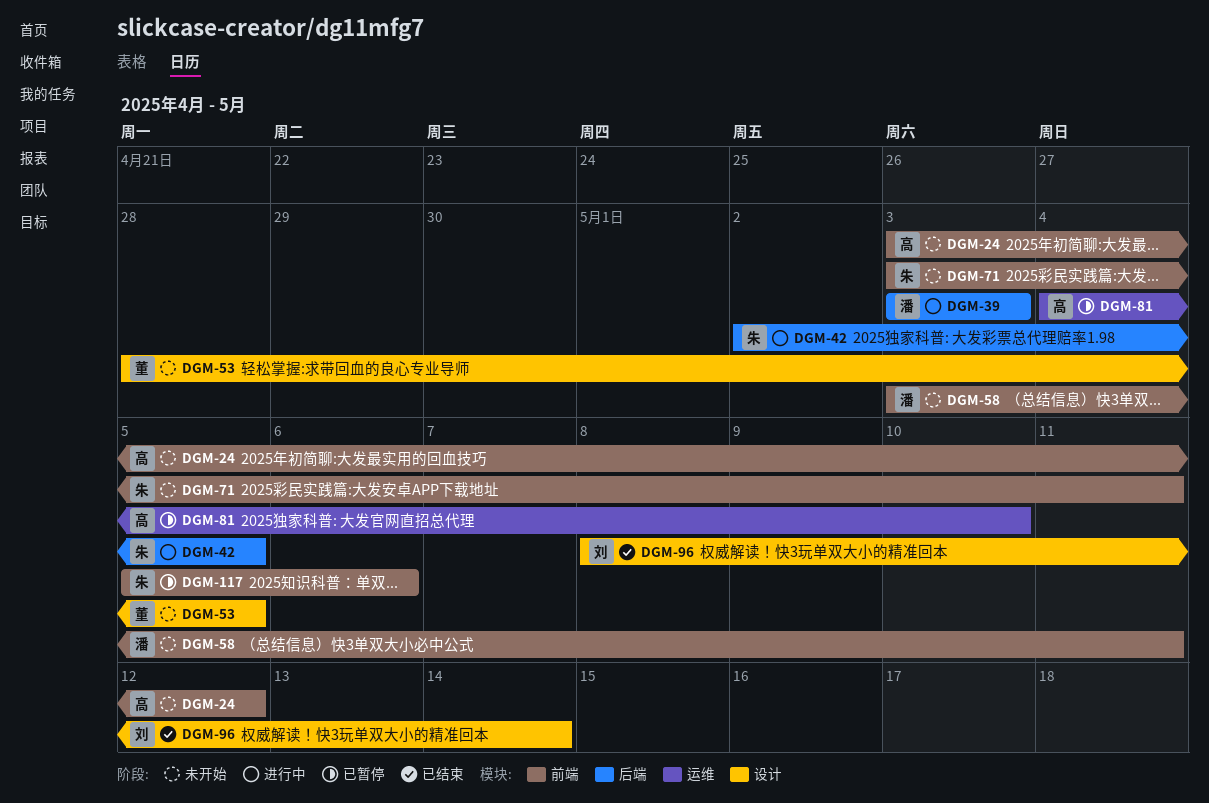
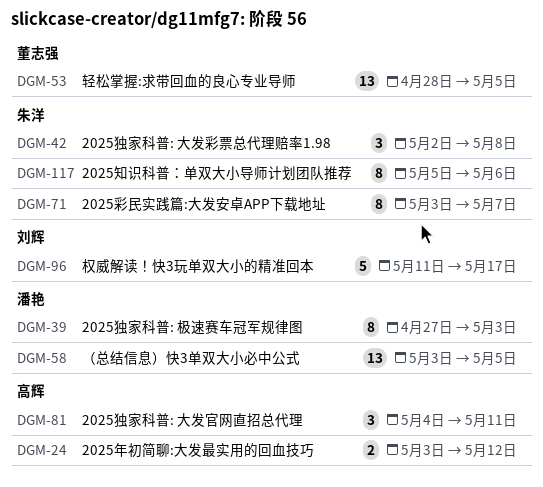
DGM-39, start: May 3 -> Apr 27
DGM-42, due: May 5 -> May 8
DGM-58, due: May 11 -> May 5
DGM-71, due: May 11 -> May 7
DGM-81, due: May 10 -> May 11
DGM-96, start: May 8 -> May 11
DGM-96, due: May 14 -> May 17

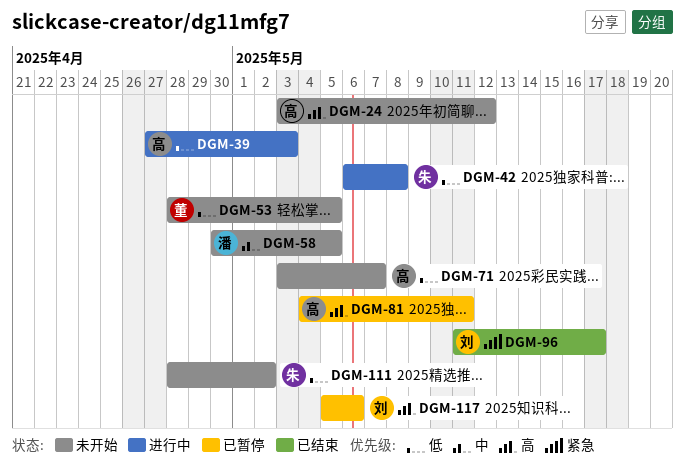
DGM-39, owner: 潘艳 -> 高辉
DGM-42, start: May 2 -> May 6
DGM-58, start: May 3 -> Apr 30
DGM-71, owner: 朱洋 -> 高辉
DGM-111: none -> present
DGM-117, owner: 朱洋 -> 刘辉

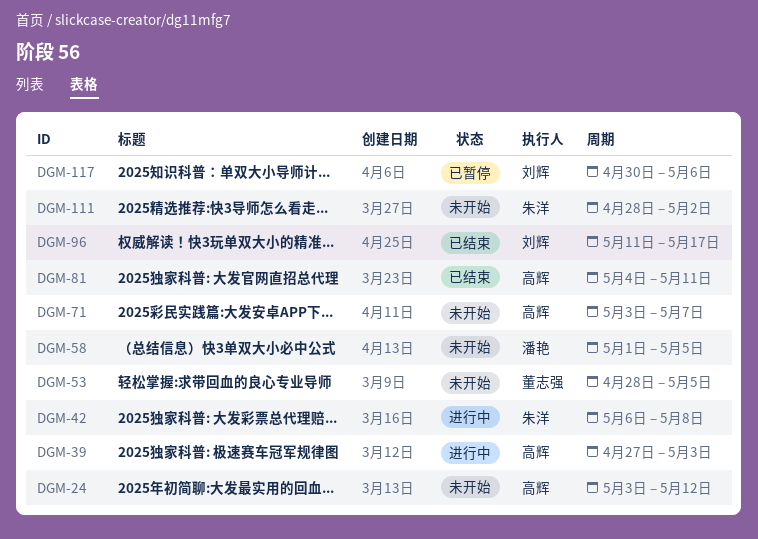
DGM-58, start: Apr 30 -> May 1
DGM-81, status: 已暂停 -> 已结束
DGM-117, start: May 5 -> Apr 30

